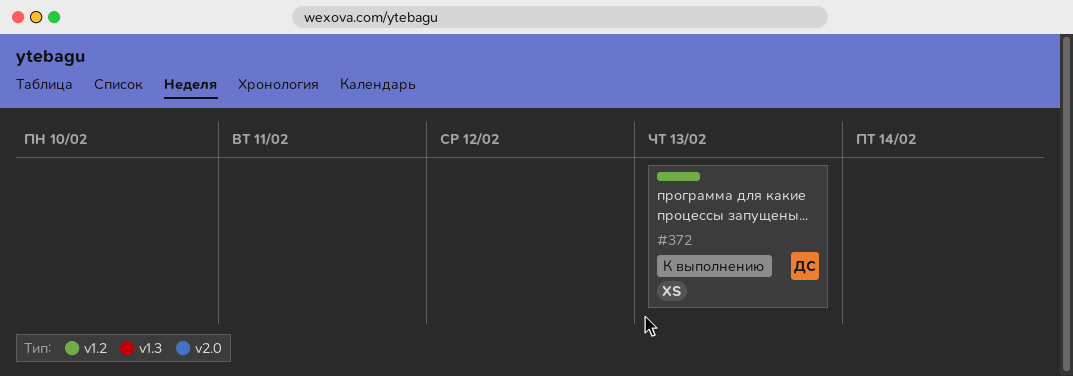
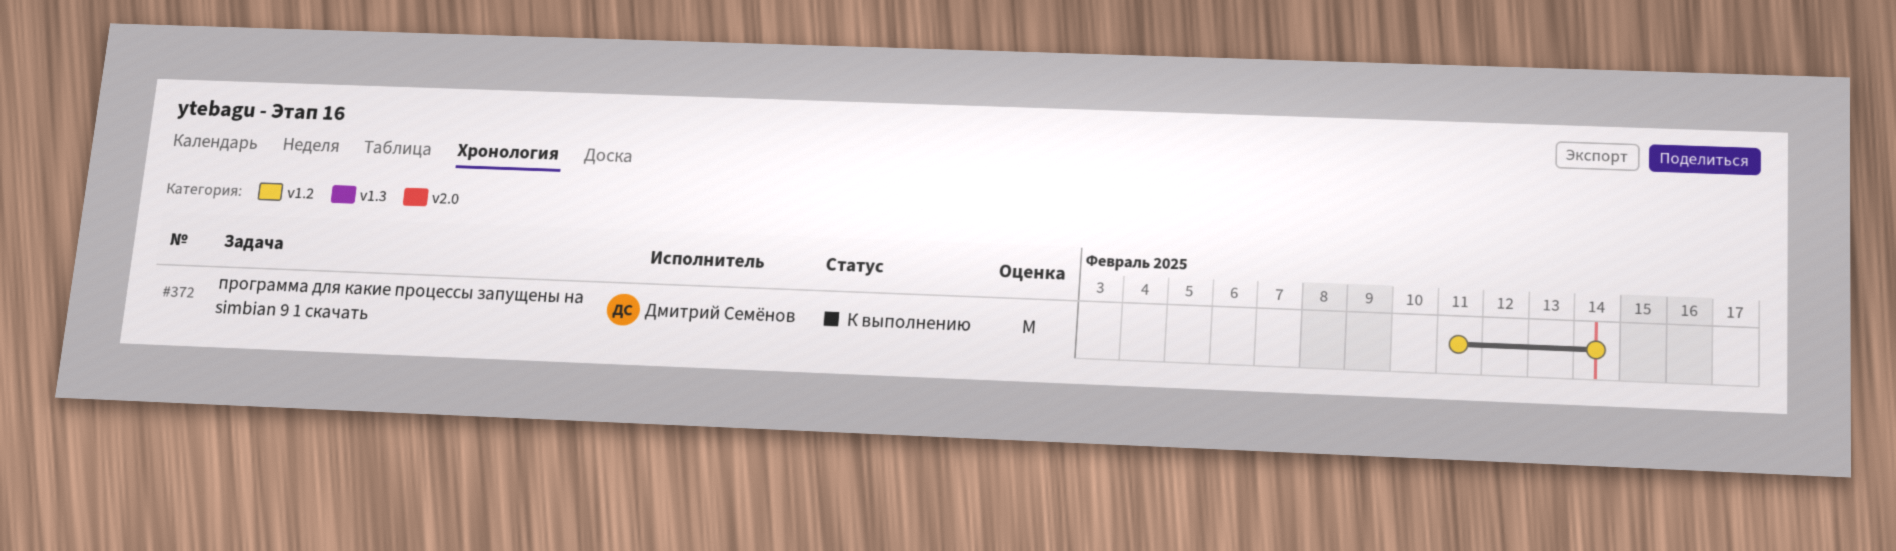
#372, estimate: XS -> M
#372, due: Feb 13 -> Feb 14

